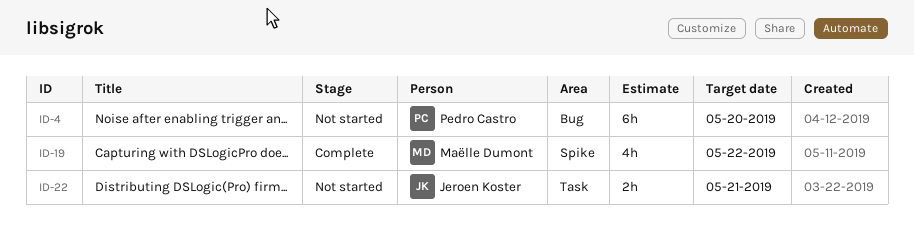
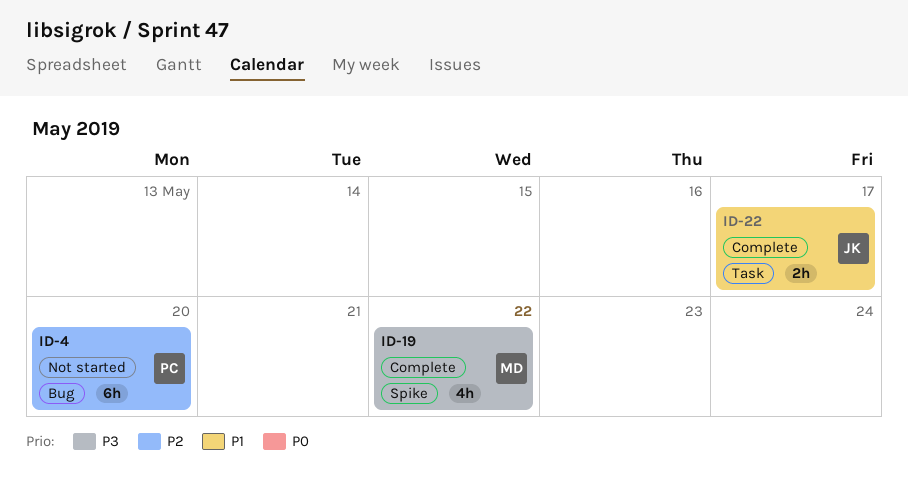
ID-22, status: Not started -> Complete
ID-22, due: May 21 -> May 17

